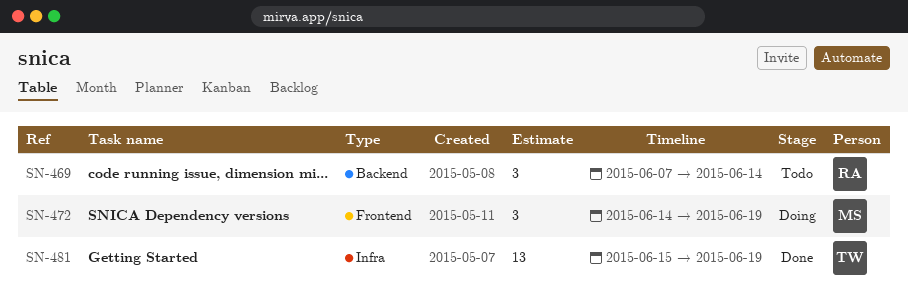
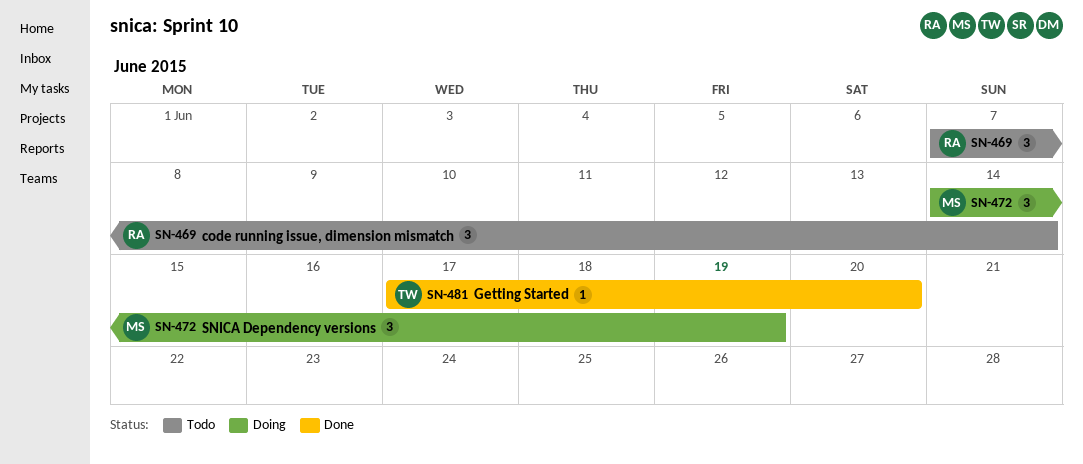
SN-481, estimate: 13 -> 1
SN-481, start: Jun 15 -> Jun 17
SN-481, due: Jun 19 -> Jun 20

